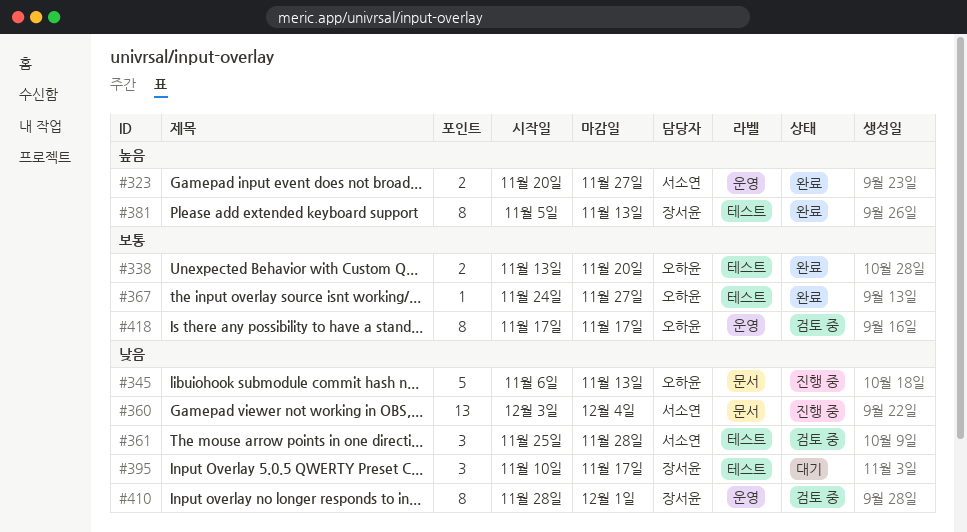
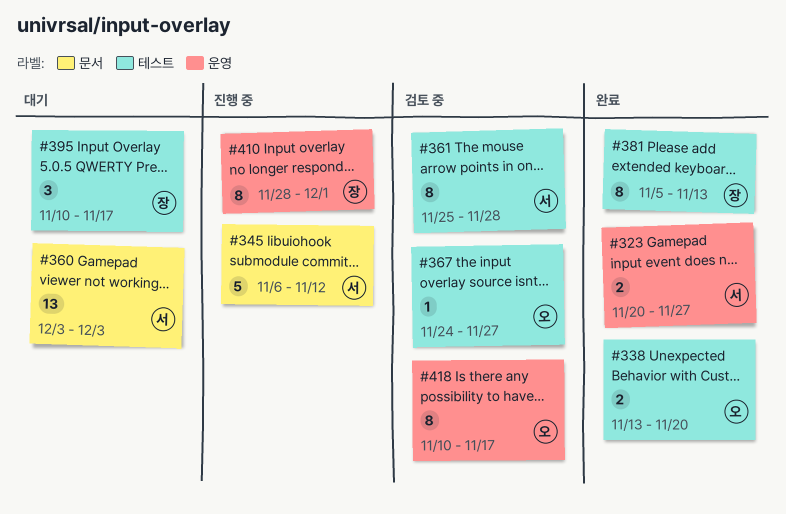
#345, owner: 오하윤 -> 서소연
#345, due: Nov 13 -> Nov 12
#360, status: 진행 중 -> 대기
#360, due: Dec 4 -> Dec 3
#361, estimate: 3 -> 8
#367, status: 완료 -> 검토 중
#410, status: 검토 중 -> 진행 중
#418, start: Nov 17 -> Nov 10

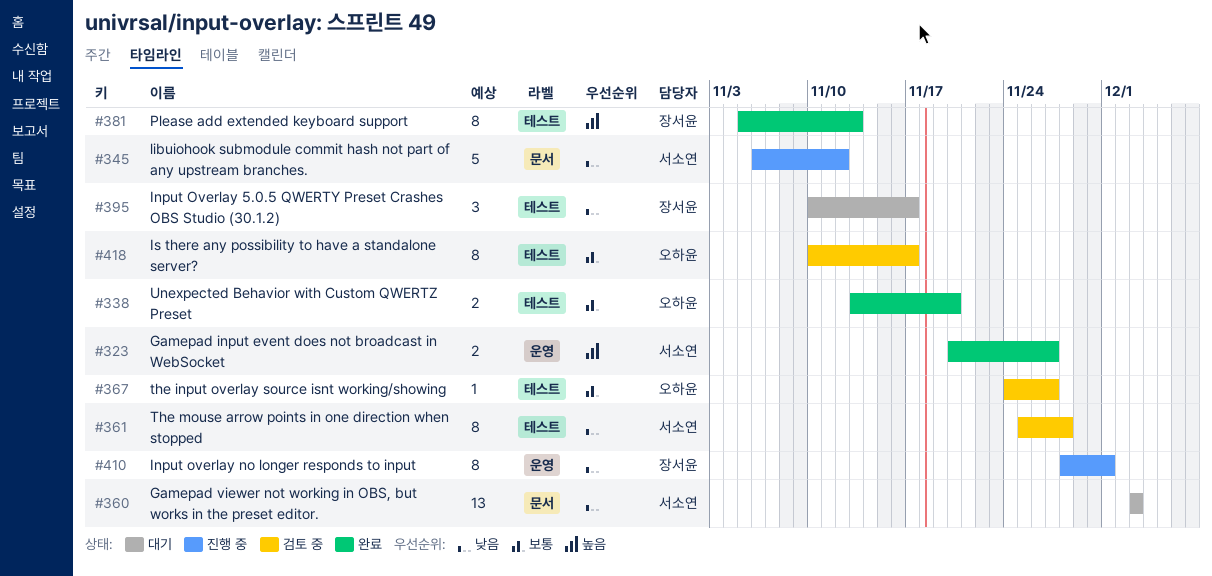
#418, label: 운영 -> 테스트

